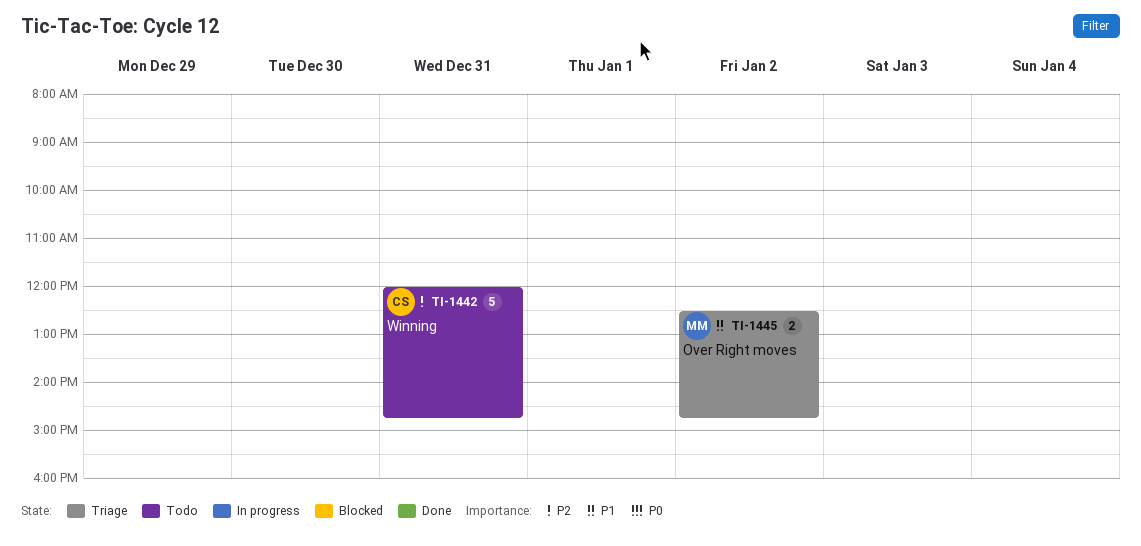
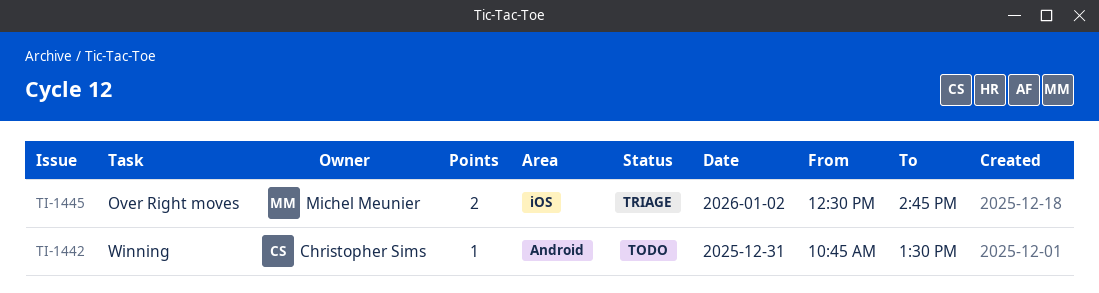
TI-1442, estimate: 5 -> 1
TI-1442, begins: 12:00 -> 10:45
TI-1442, ends: 14:45 -> 13:30

